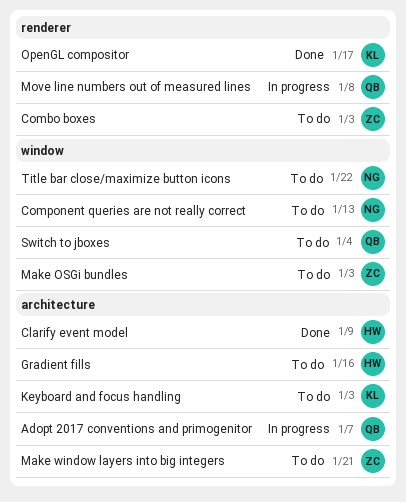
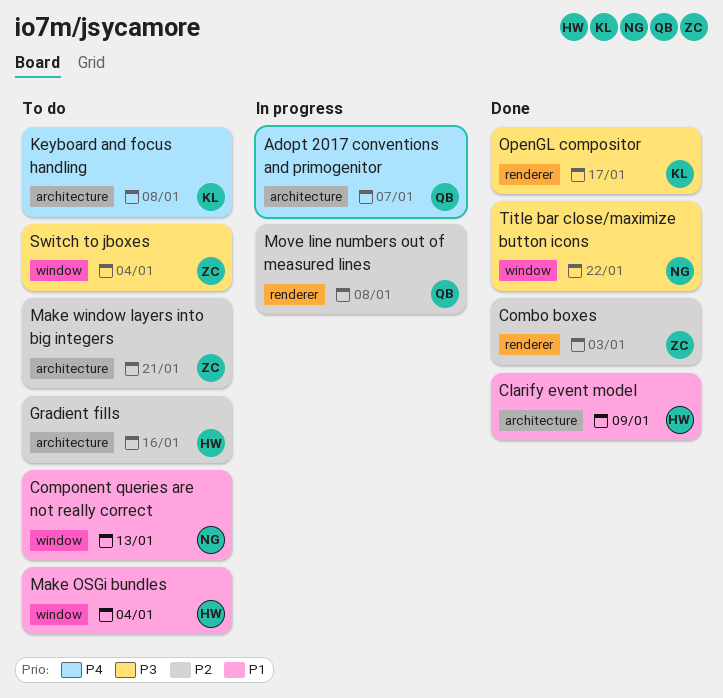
Combo boxes, status: To do -> Done
Keyboard and focus handling, due: Jan 3 -> Jan 8
Make OSGi bundles, owner: ZC -> HW
Make OSGi bundles, due: Jan 3 -> Jan 4
Switch to jboxes, owner: QB -> ZC
Title bar close/maximize button icons, status: To do -> Done

